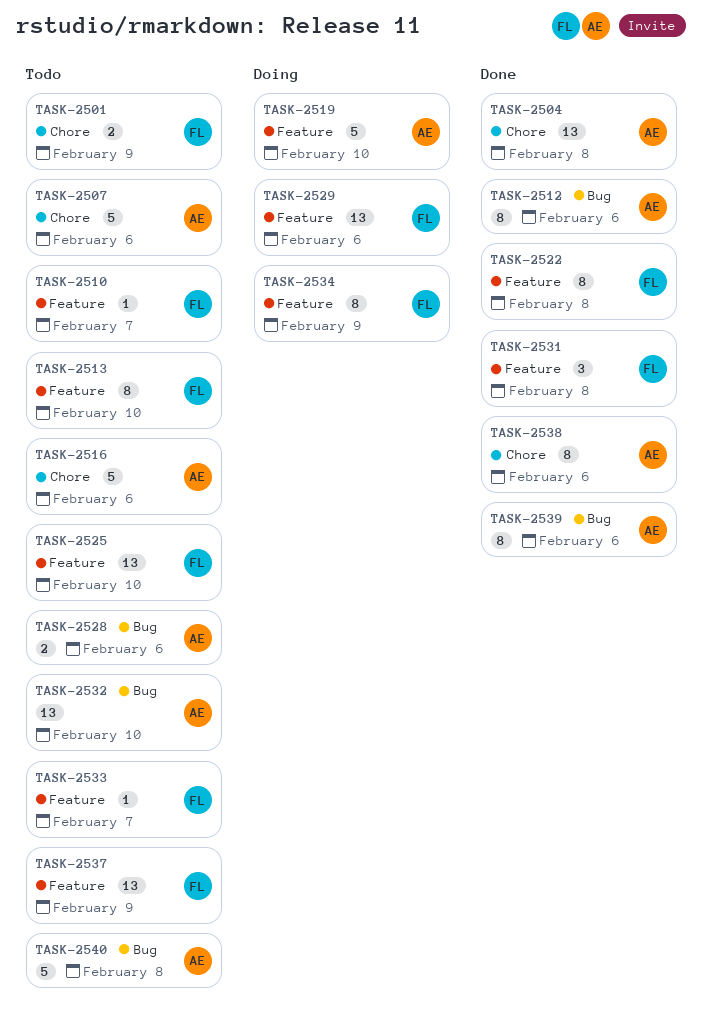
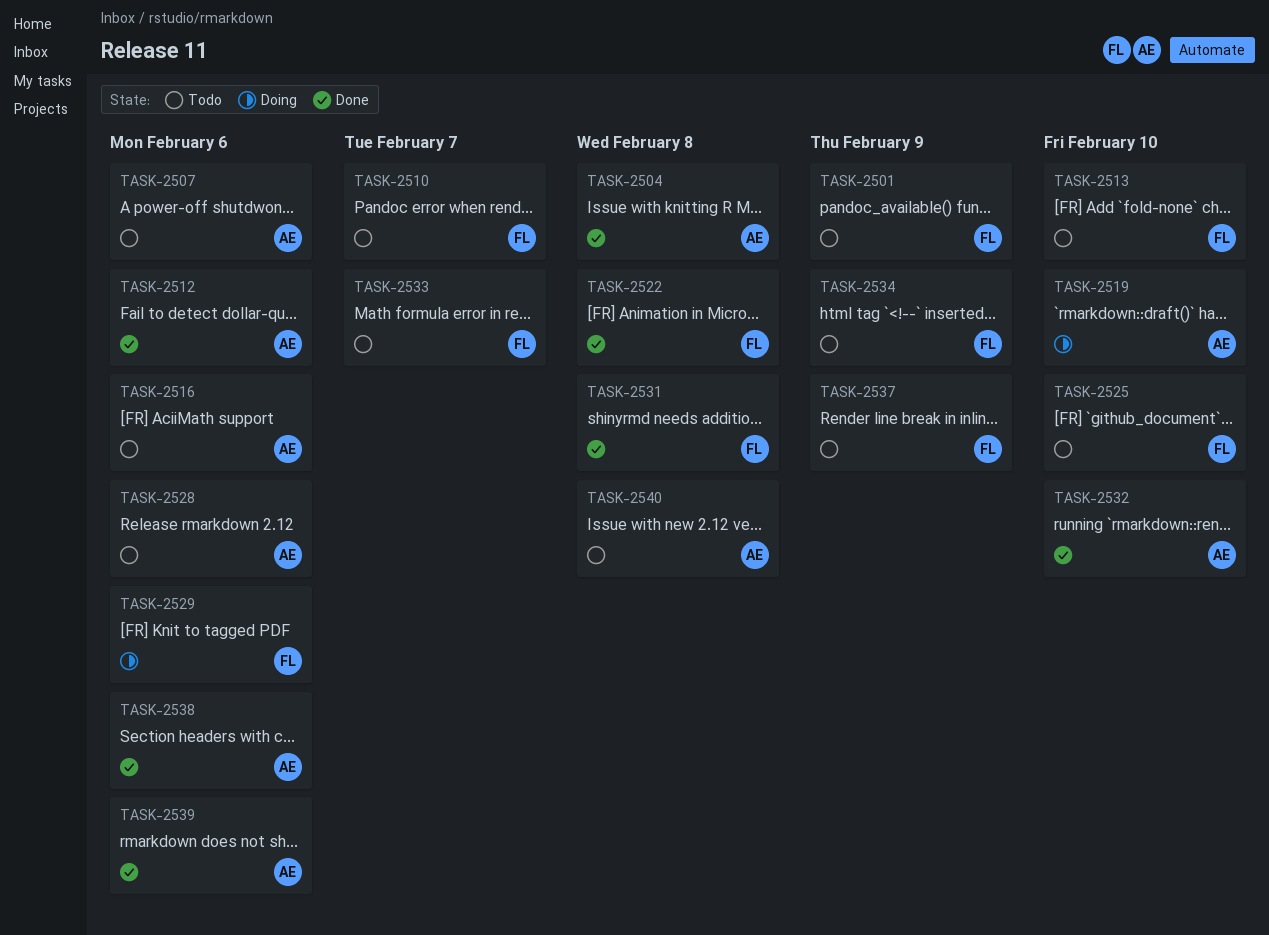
TASK-2532, status: Todo -> Done
TASK-2534, status: Doing -> Todo

